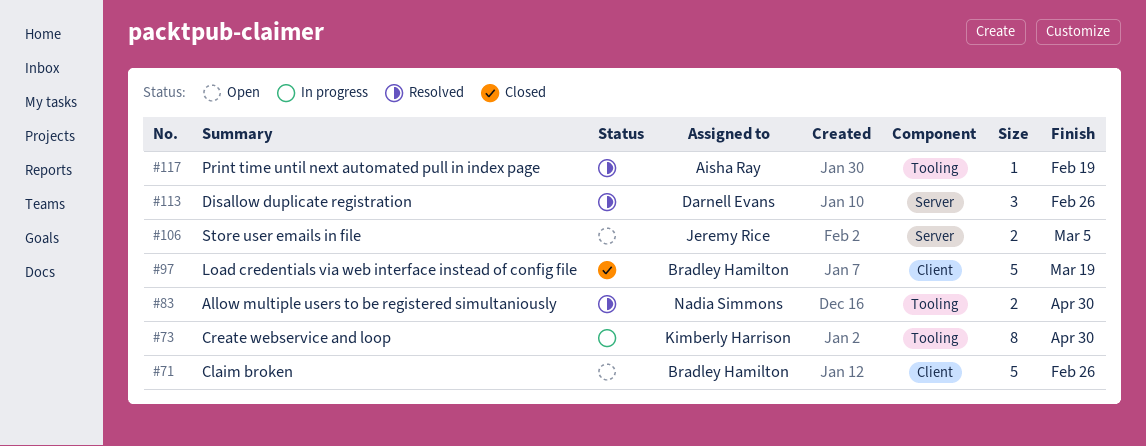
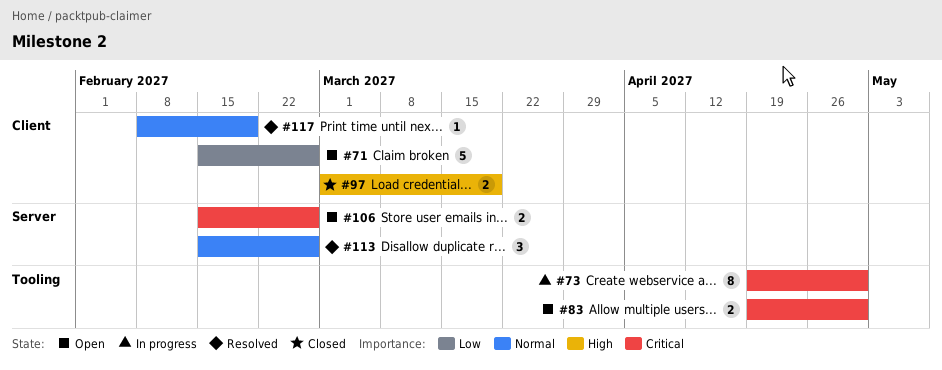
#83, status: Resolved -> Open
#97, estimate: 5 -> 2
#106, due: Mar 5 -> Feb 26
#117, label: Tooling -> Client

